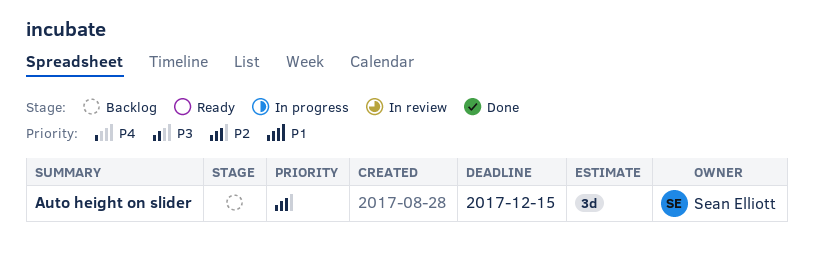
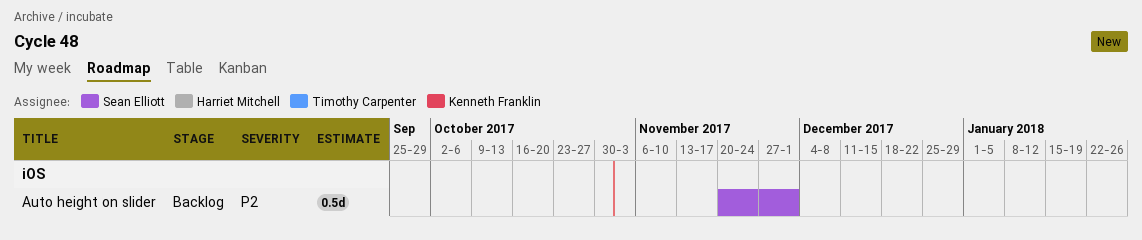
Auto height on slider, estimate: 3d -> 0.5d
Auto height on slider, due: Dec 15 -> Dec 1

